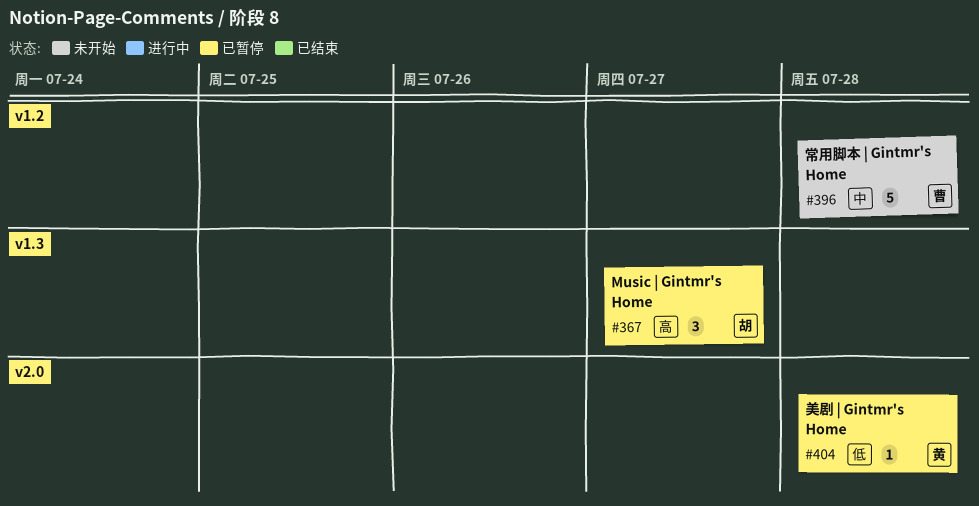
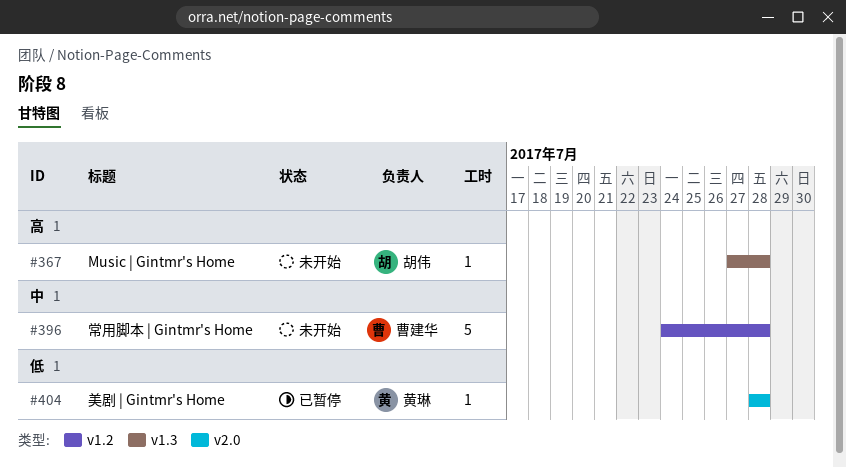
#367, status: 已暂停 -> 未开始
#367, estimate: 3 -> 1
#367, due: Jul 27 -> Jul 28

